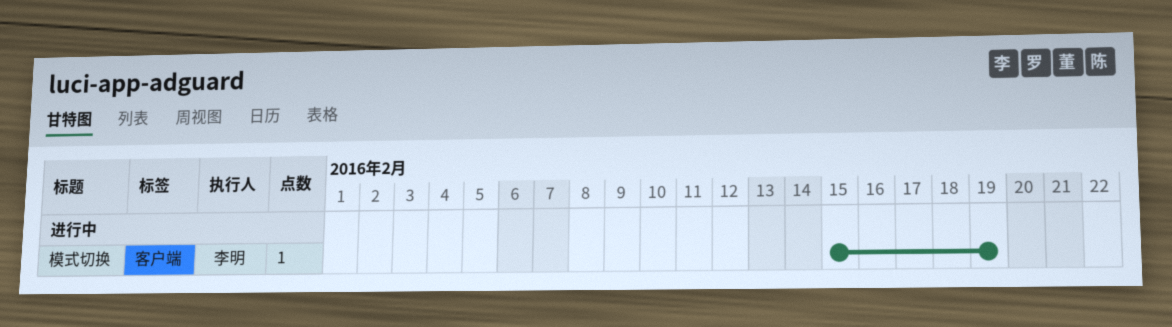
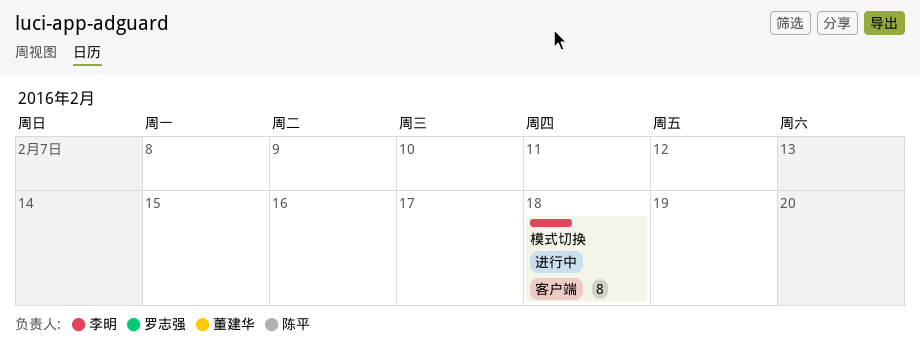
模式切换, estimate: 1 -> 8
模式切换, due: Feb 19 -> Feb 18

